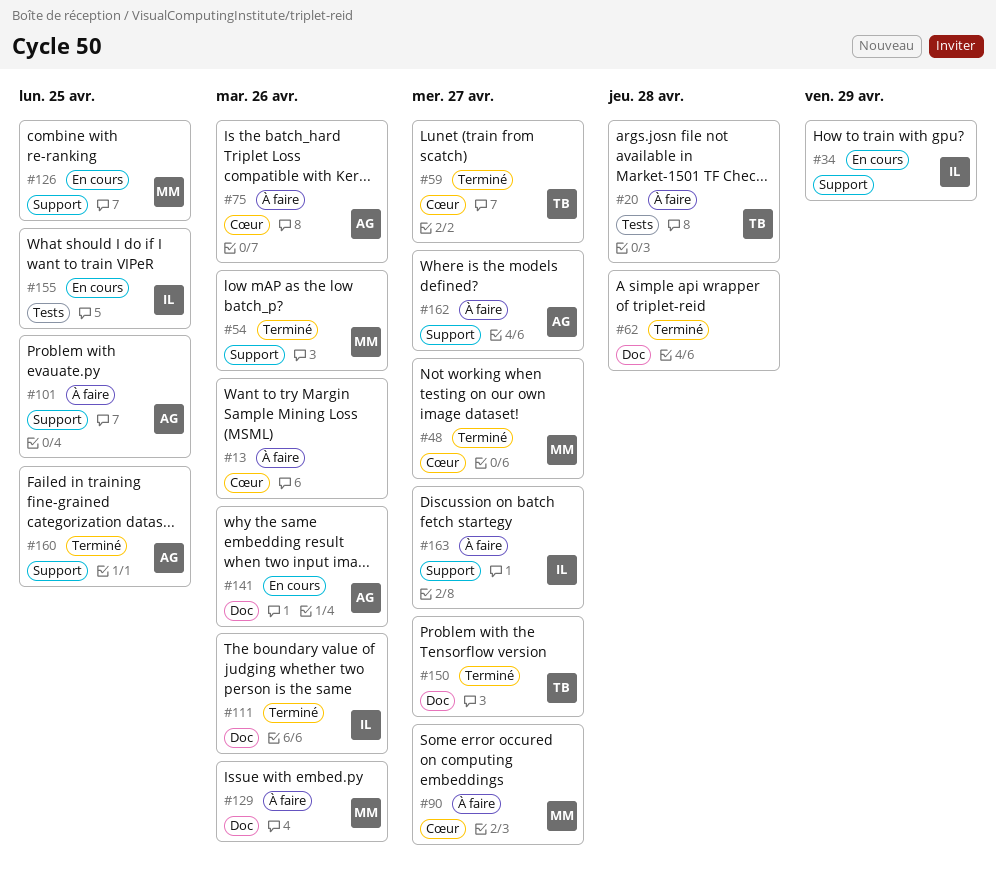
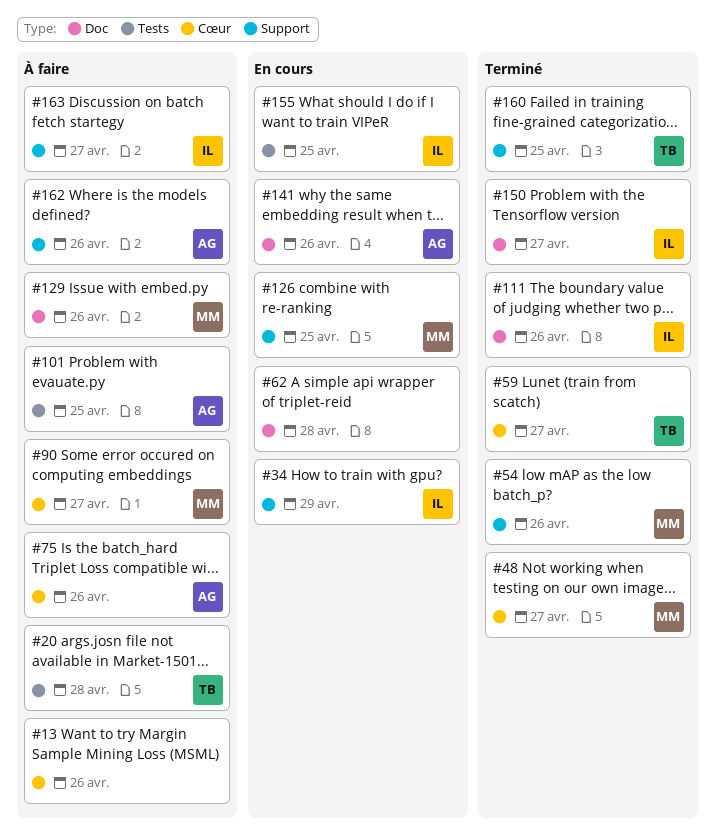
#62, status: Terminé -> En cours
#101, label: Support -> Tests
#150, owner: TB -> IL
#160, owner: AG -> TB
#162, due: Apr 27 -> Apr 26

